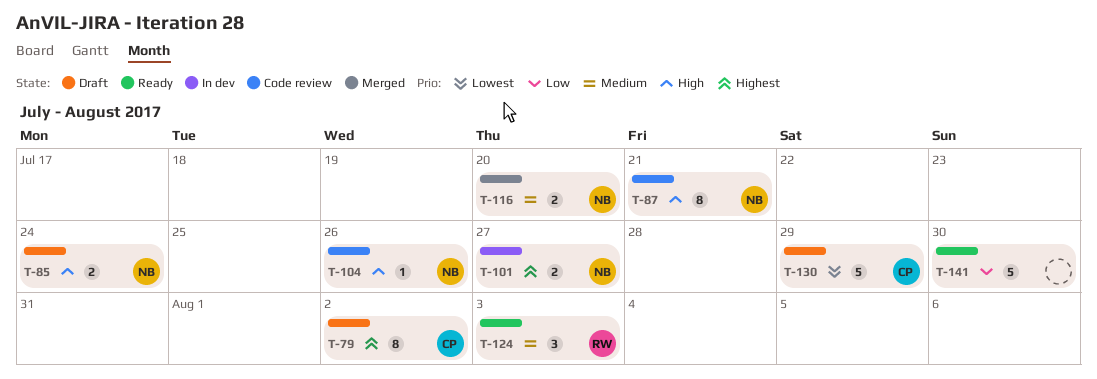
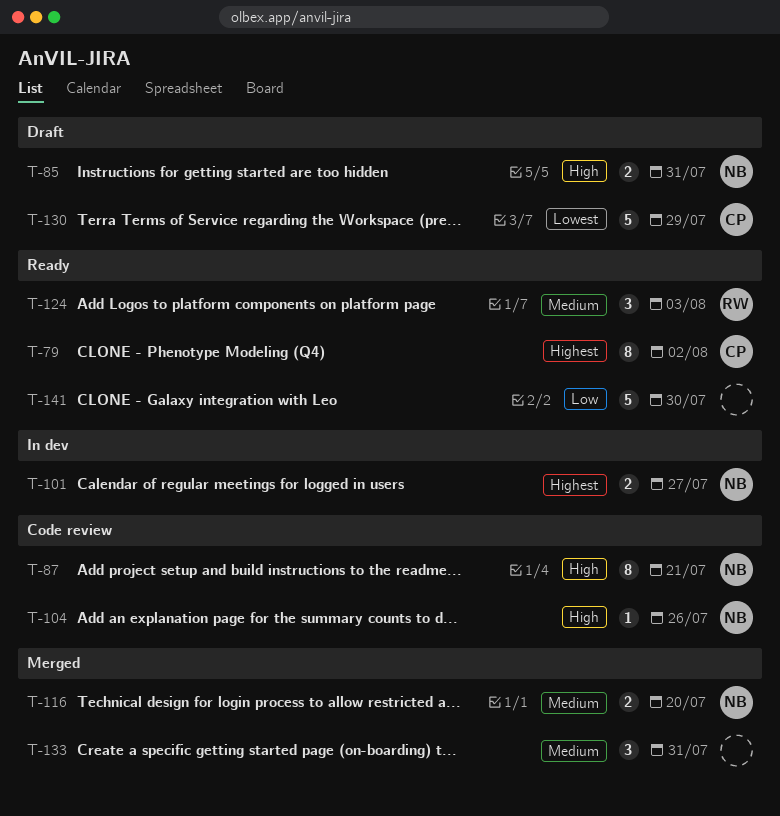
T-79, status: Draft -> Ready
T-85, due: Jul 24 -> Jul 31
T-133: none -> present

